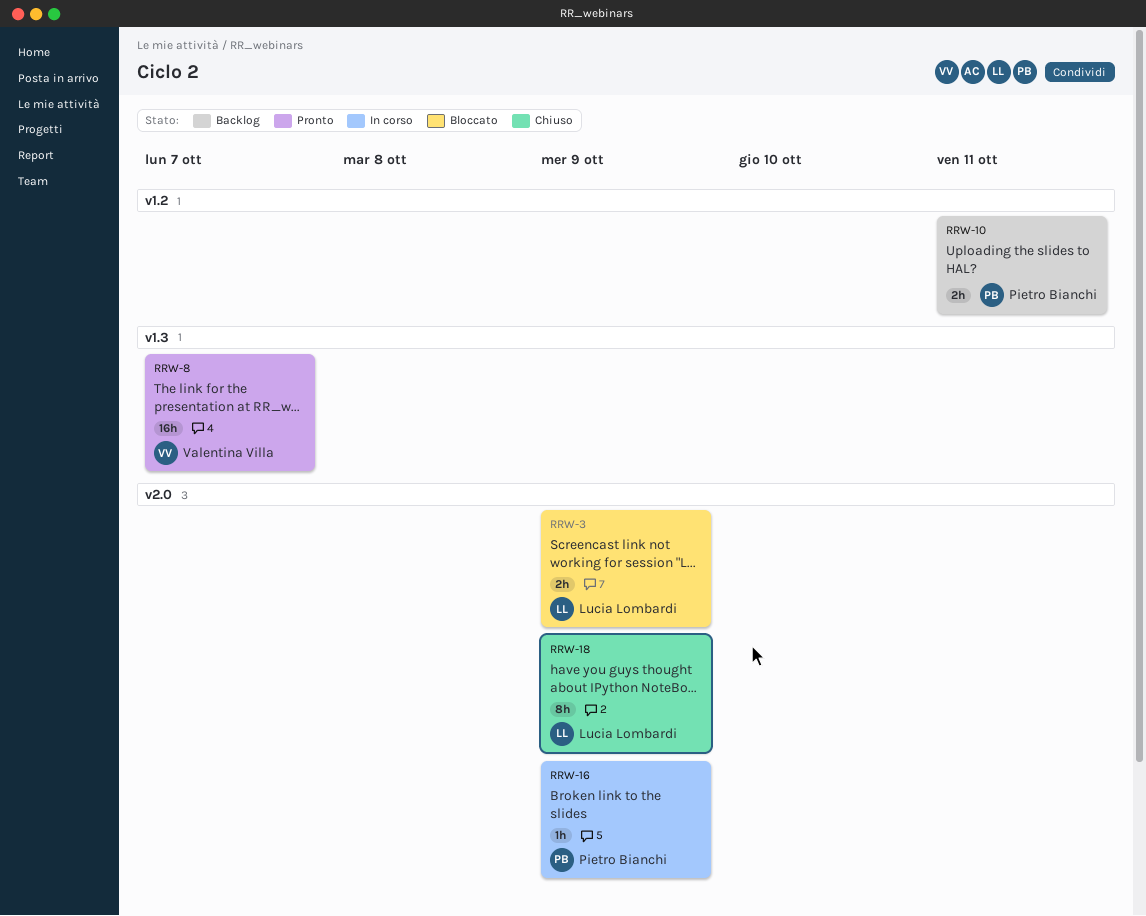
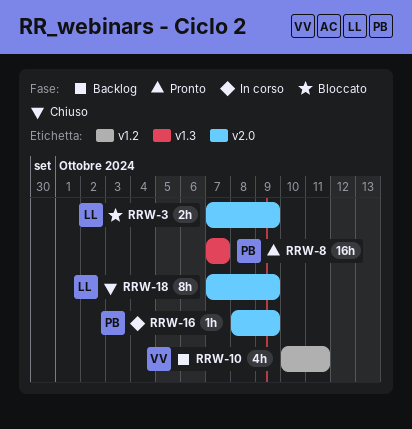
RRW-8, owner: Valentina Villa -> Pietro Bianchi
RRW-10, owner: Pietro Bianchi -> Valentina Villa
RRW-10, estimate: 2h -> 4h

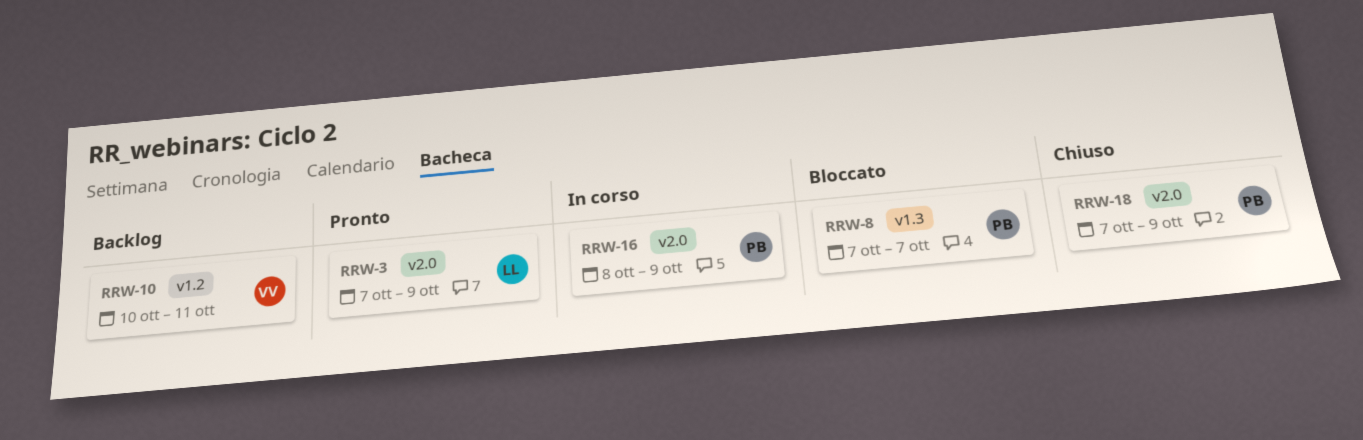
RRW-3, status: Bloccato -> Pronto
RRW-8, status: Pronto -> Bloccato
RRW-18, owner: LL -> PB

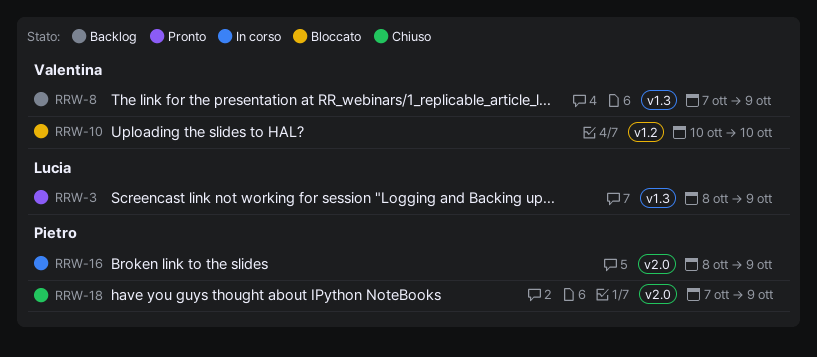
RRW-3, label: v2.0 -> v1.3
RRW-3, start: Oct 7 -> Oct 8
RRW-8, status: Bloccato -> Backlog
RRW-8, owner: Pietro -> Valentina
RRW-8, due: Oct 7 -> Oct 9
RRW-10, status: Backlog -> Bloccato
RRW-10, due: Oct 11 -> Oct 10

